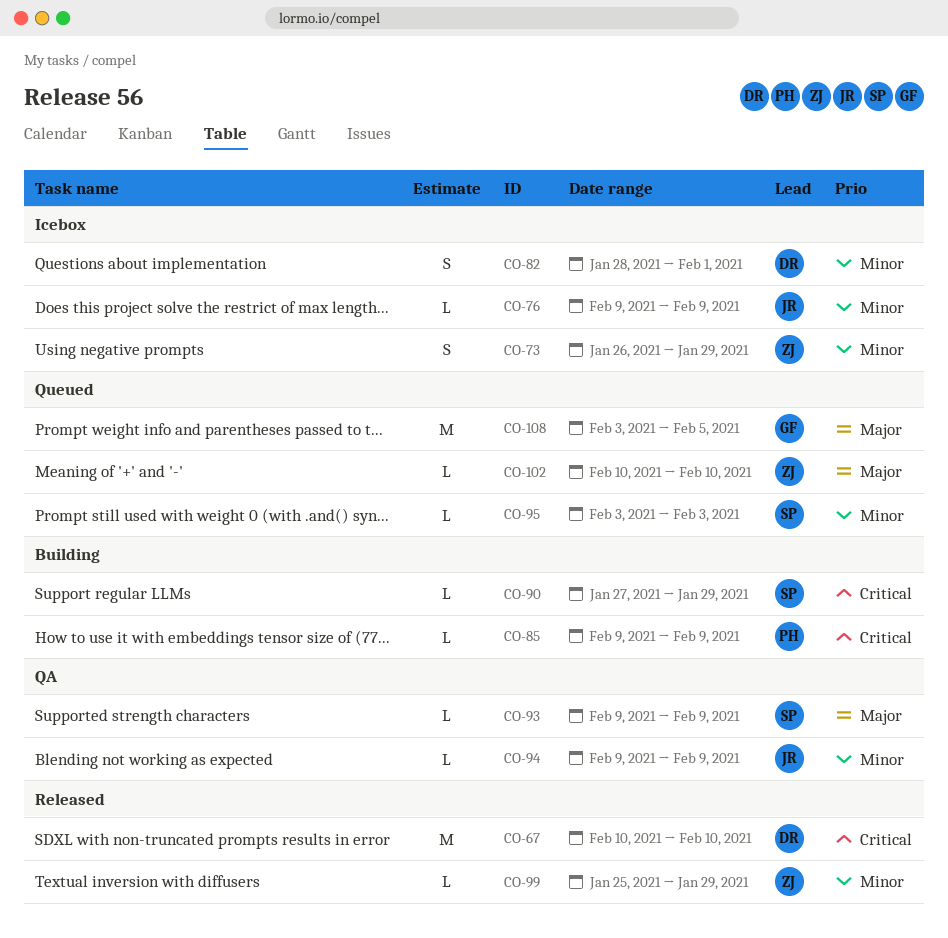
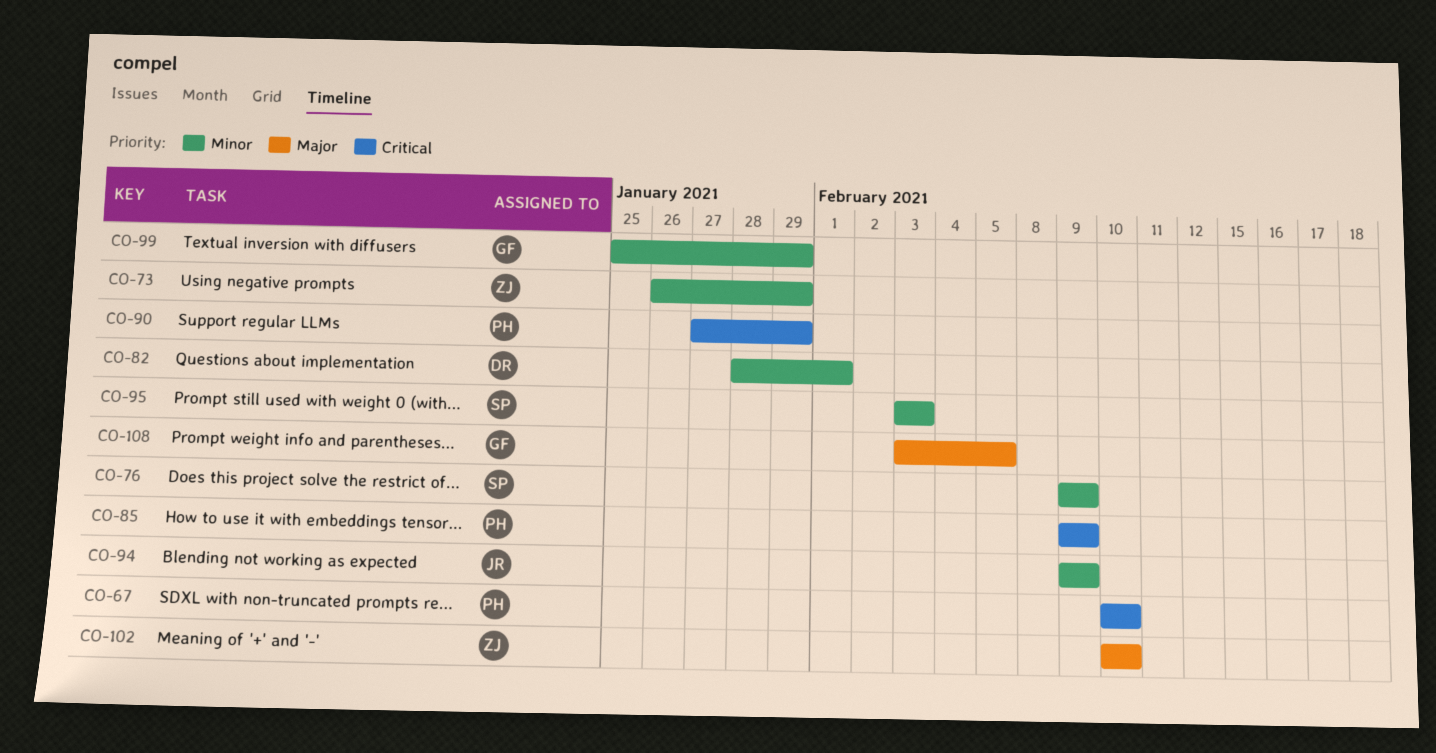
CO-67, owner: DR -> PH
CO-76, owner: JR -> SP
CO-90, owner: SP -> PH
CO-93: present -> none
CO-99, owner: ZJ -> GF

